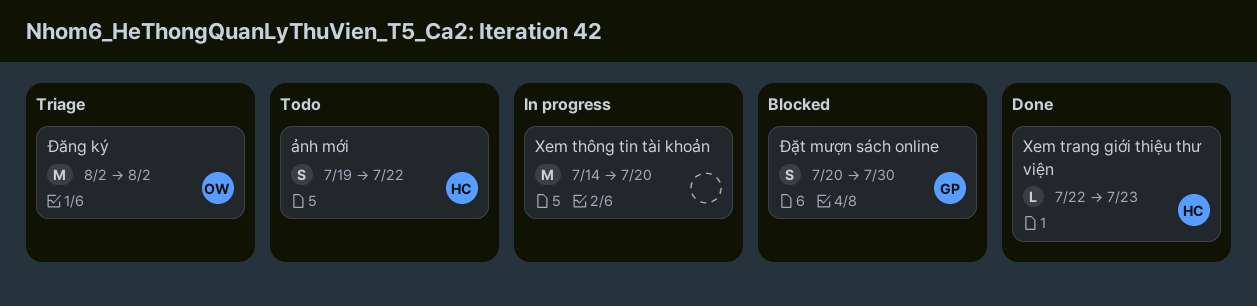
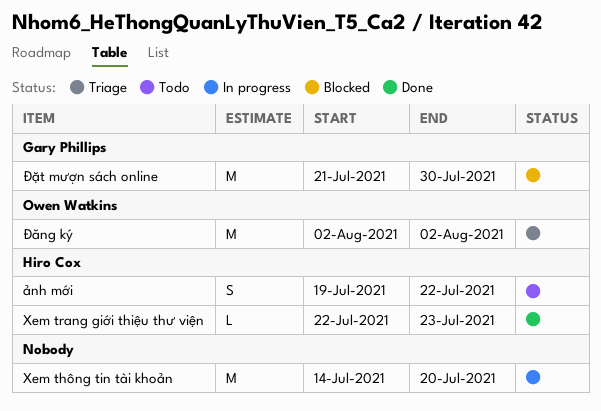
Đặt mượn sách online, estimate: S -> M
Đặt mượn sách online, start: Jul 20 -> Jul 21

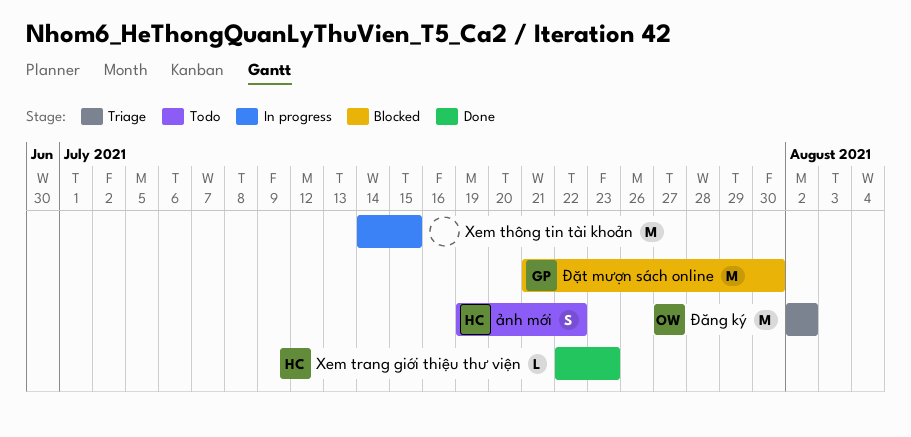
Xem thông tin tài khoản, due: Jul 20 -> Jul 15

